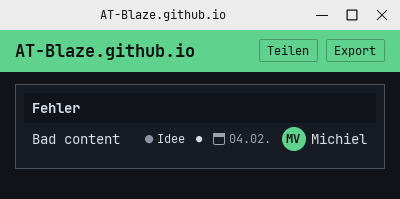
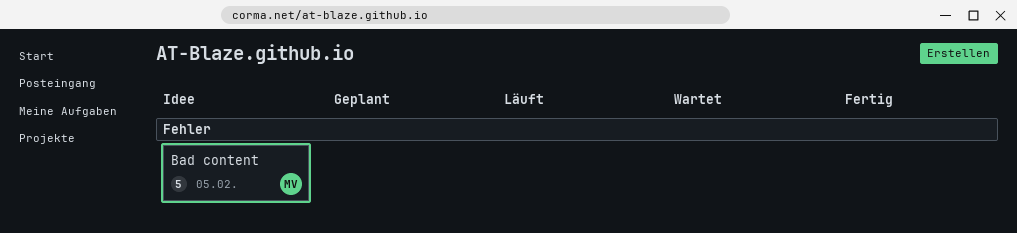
Bad content, estimate: 1 -> 5
Bad content, due: Feb 4 -> Feb 5

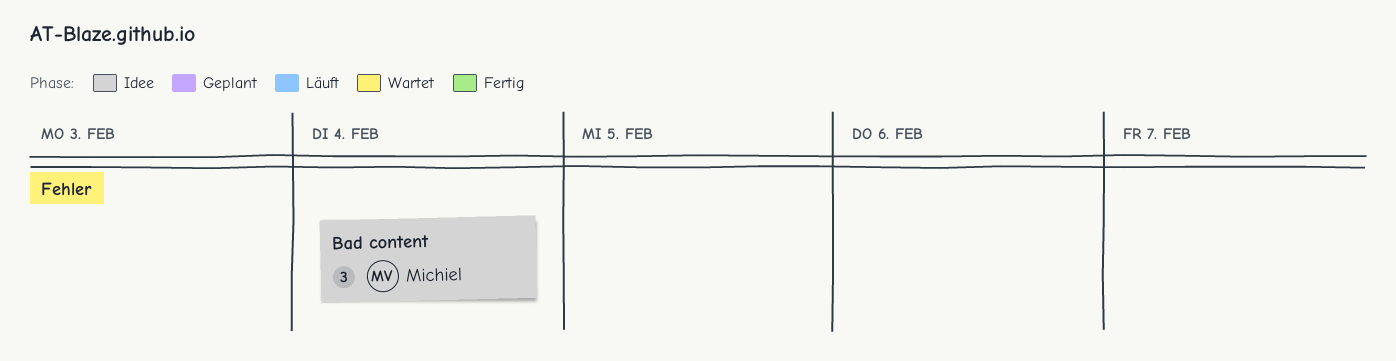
Bad content, estimate: 5 -> 3
Bad content, due: Feb 5 -> Feb 4

